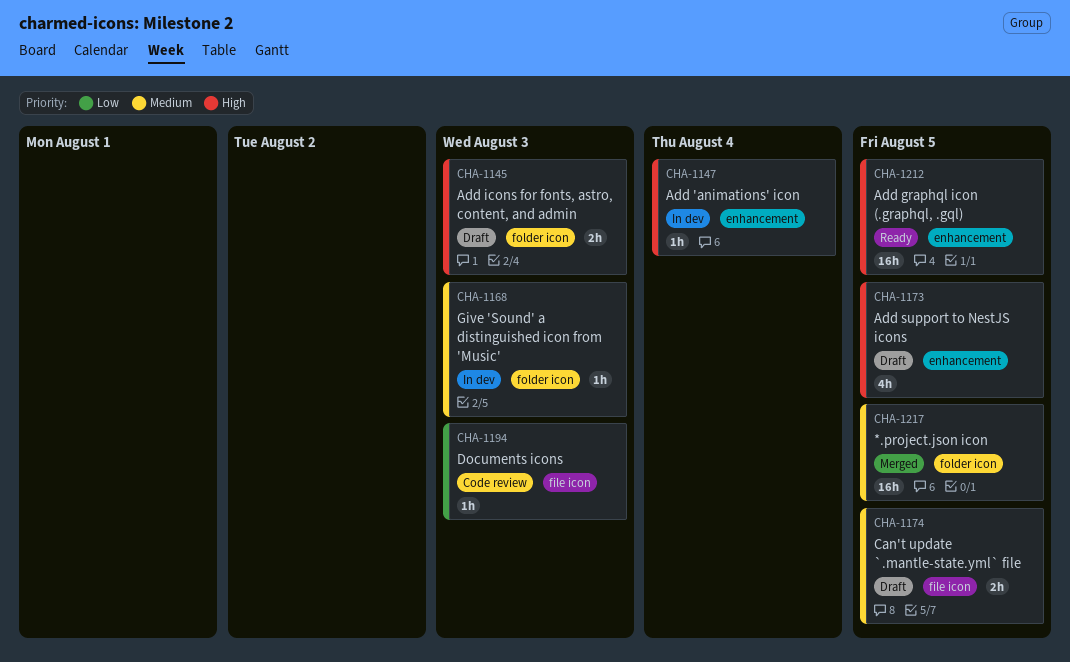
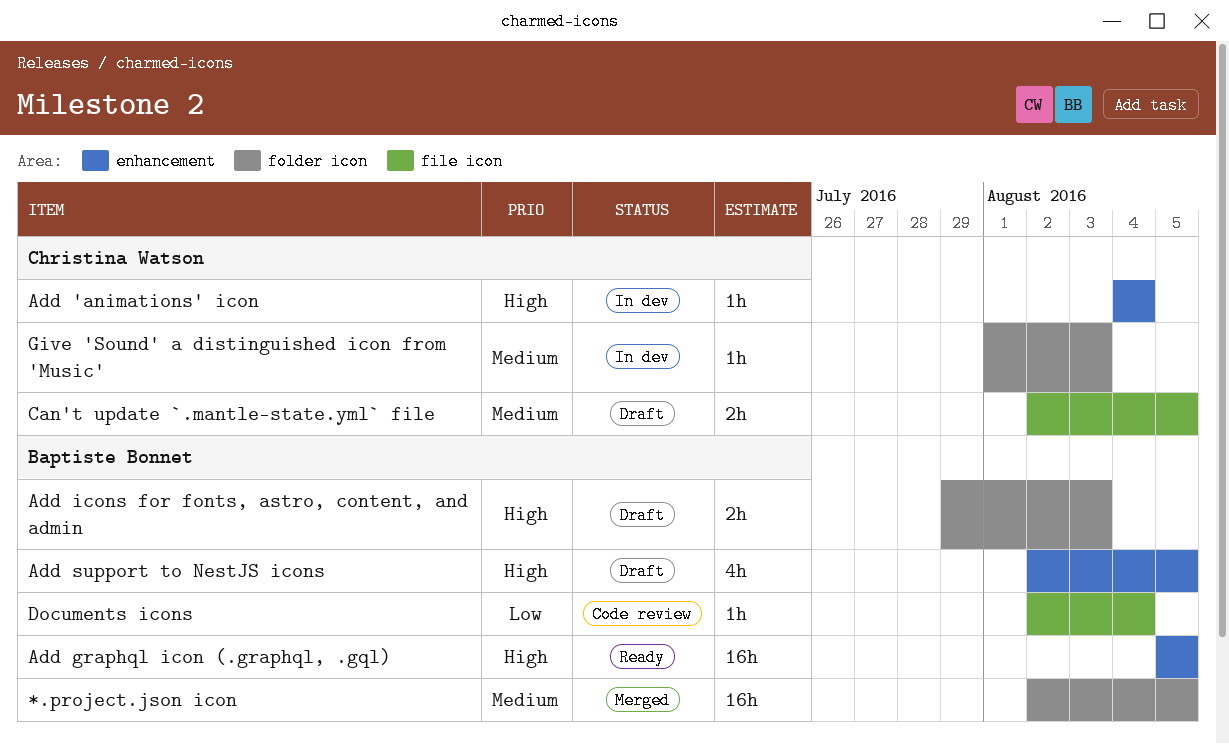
Documents icons, due: Aug 3 -> Aug 4

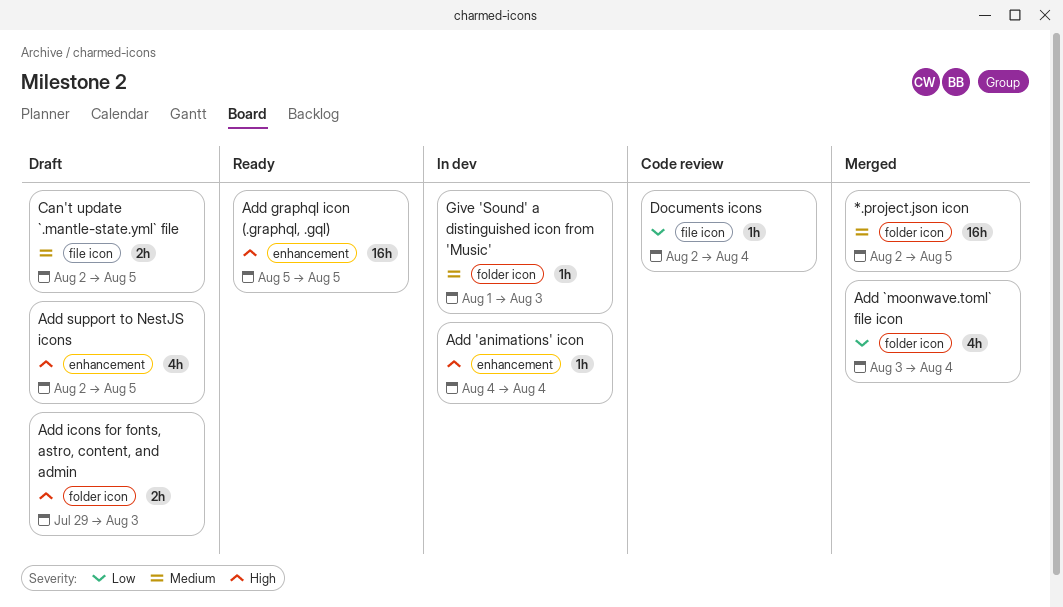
Add `moonwave.toml` file icon: none -> present

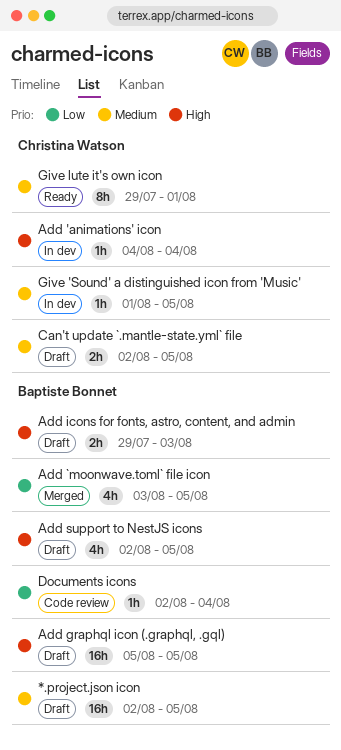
*.project.json icon, status: Merged -> Draft
Add `moonwave.toml` file icon, due: Aug 4 -> Aug 5
Add graphql icon (.graphql, .gql), status: Ready -> Draft
Give 'Sound' a distinguished icon from 'Music', due: Aug 3 -> Aug 5
Give lute it's own icon: none -> present

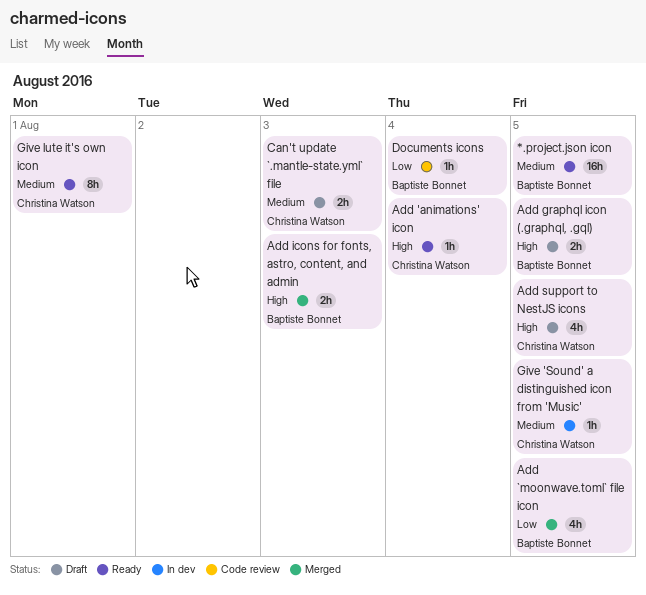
*.project.json icon, status: Draft -> Ready
Add 'animations' icon, status: In dev -> Ready
Add graphql icon (.graphql, .gql), estimate: 16h -> 2h
Add icons for fonts, astro, content, and admin, status: Draft -> Merged
Add support to NestJS icons, owner: Baptiste Bonnet -> Christina Watson
Can't update `.mantle-state.yml` file, due: Aug 5 -> Aug 3

